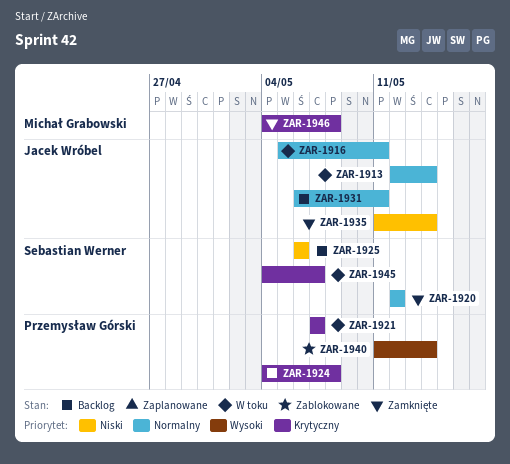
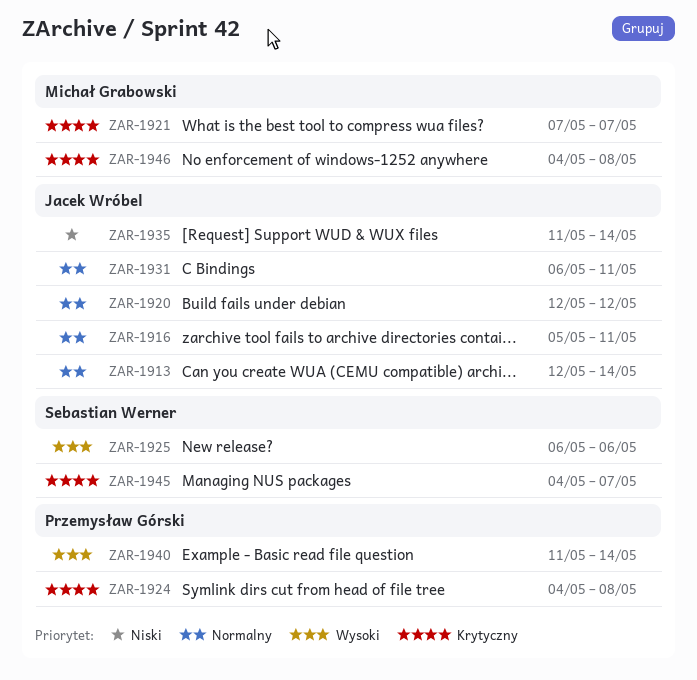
ZAR-1920, owner: Sebastian Werner -> Jacek Wróbel
ZAR-1921, owner: Przemysław Górski -> Michał Grabowski
ZAR-1925, priority: Niski -> Wysoki

